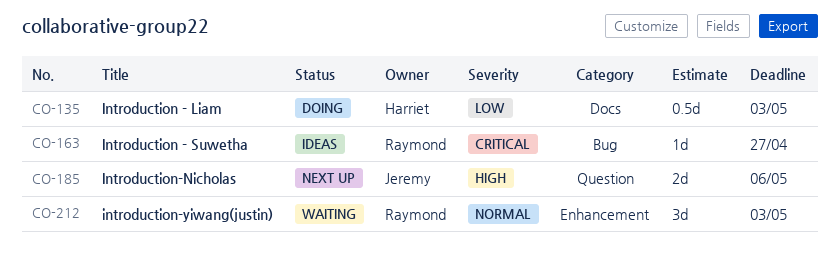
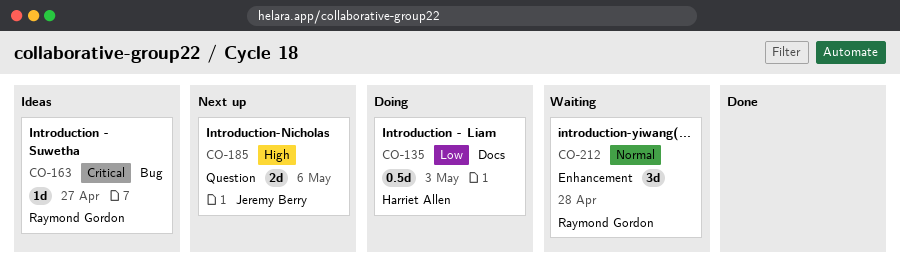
CO-212, due: May 3 -> Apr 28

